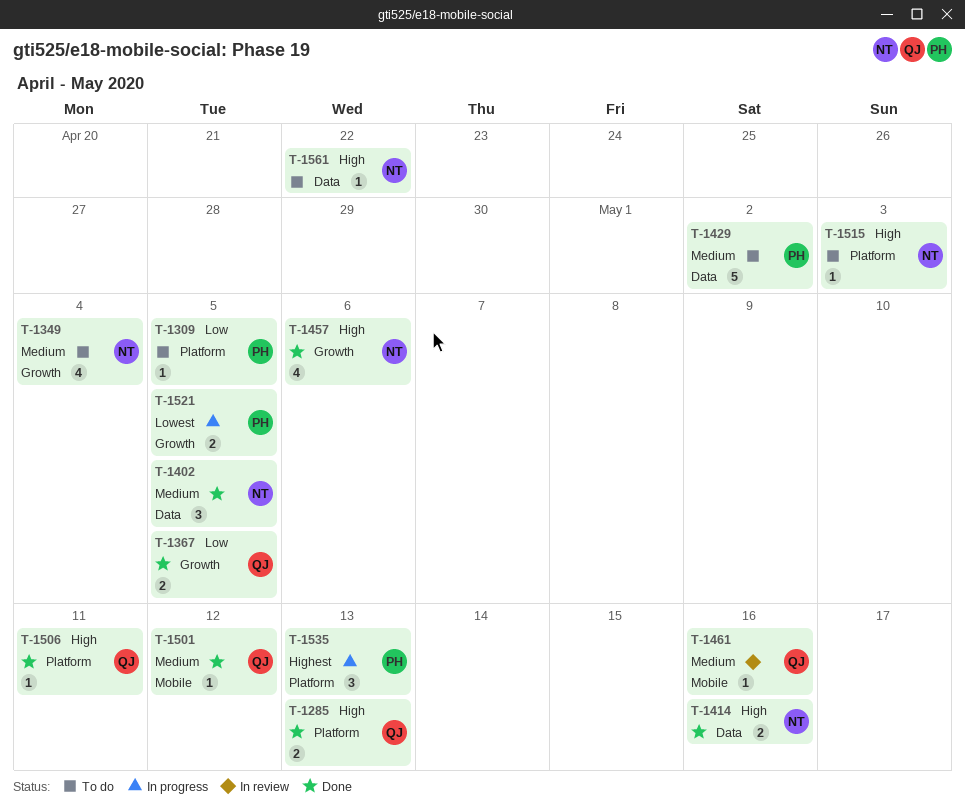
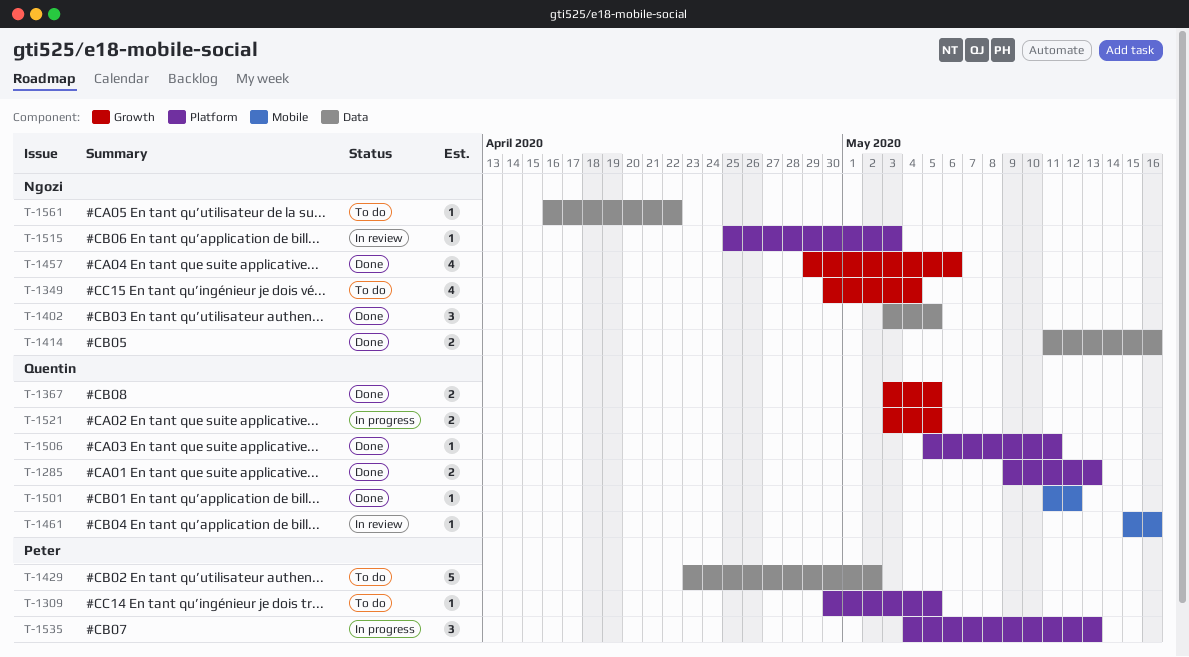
T-1515, status: To do -> In review
T-1521, owner: Peter -> Quentin

